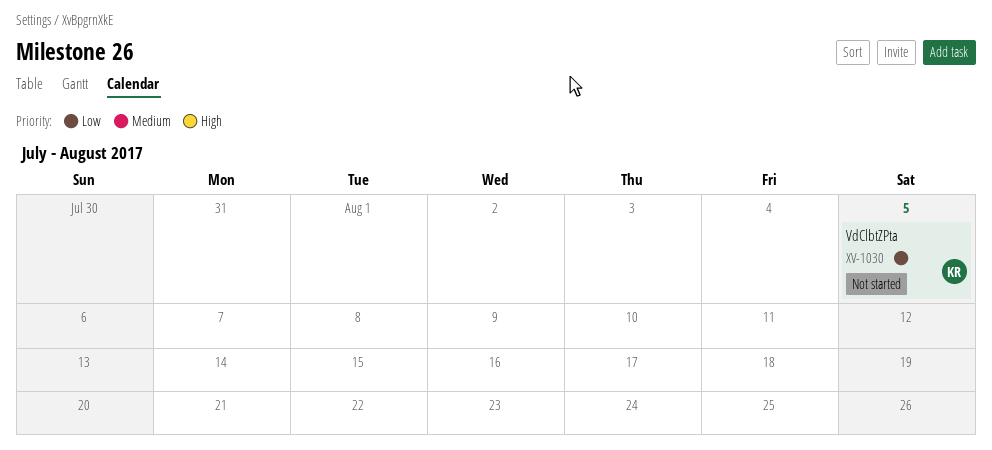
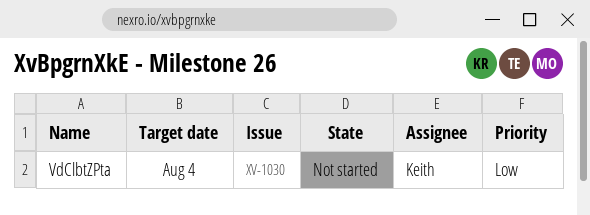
XV-1030, due: Aug 5 -> Aug 4

